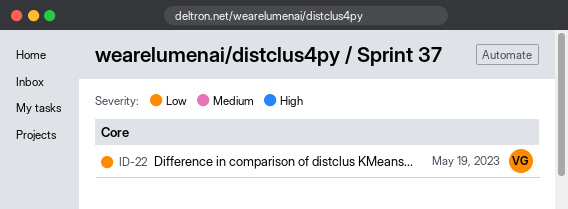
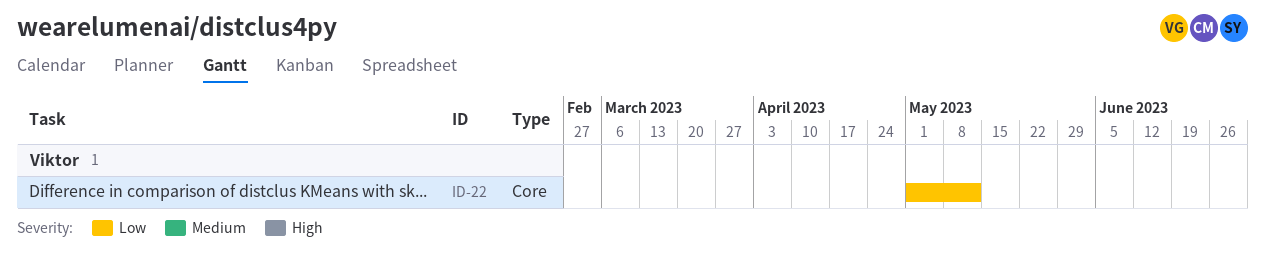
ID-22, due: May 19 -> May 12

